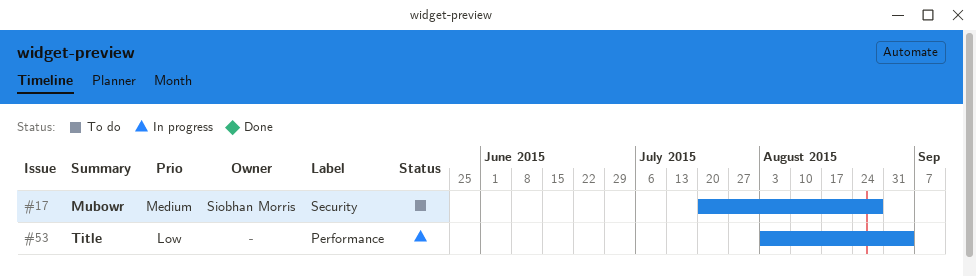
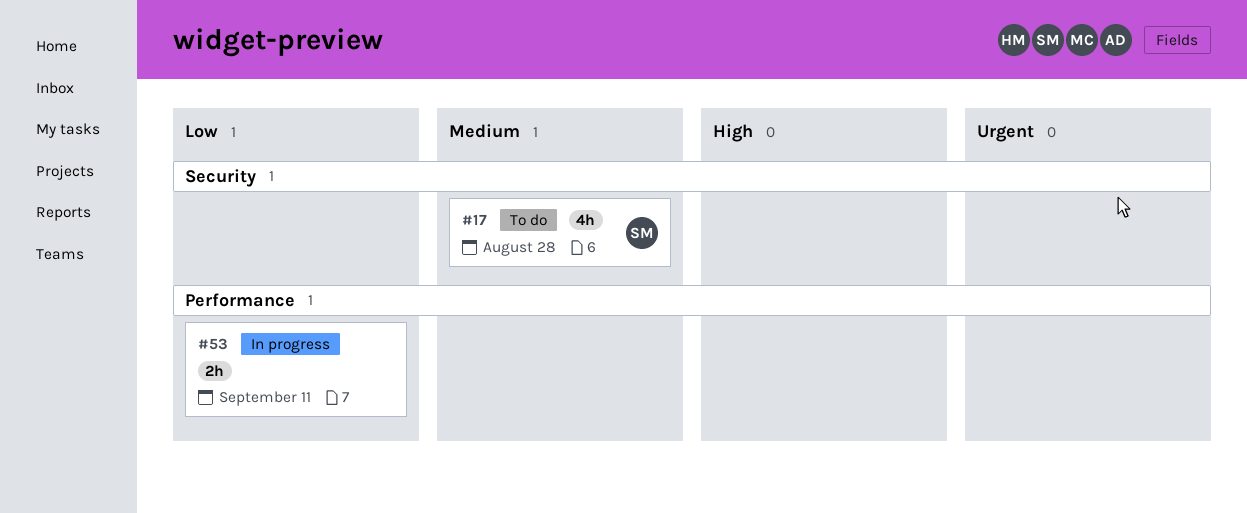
#53, due: Sep 4 -> Sep 11

